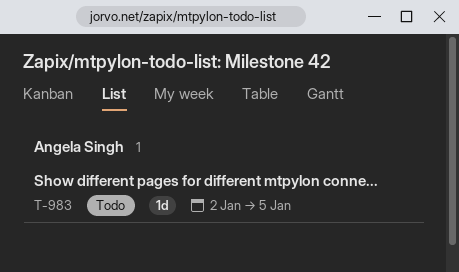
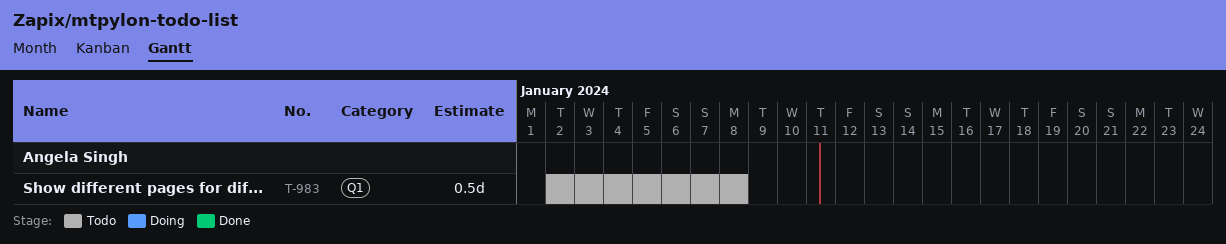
T-983, estimate: 1d -> 0.5d
T-983, due: Jan 5 -> Jan 8

